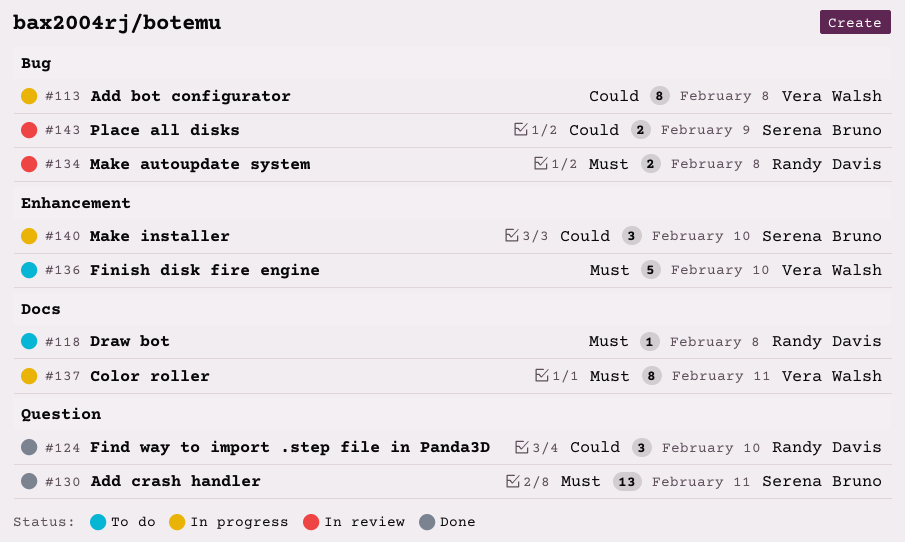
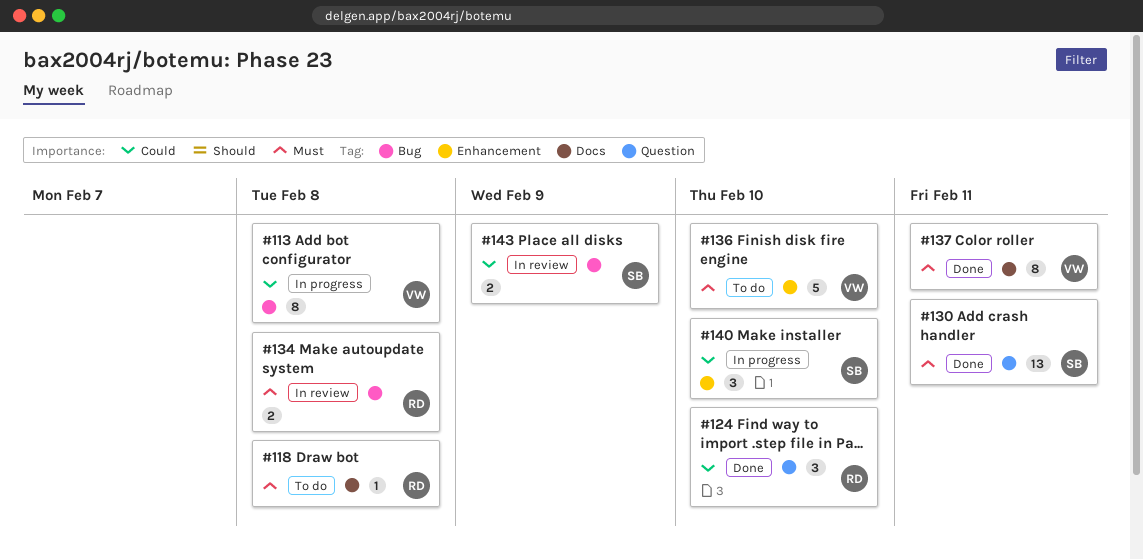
#137, status: In progress -> Done

